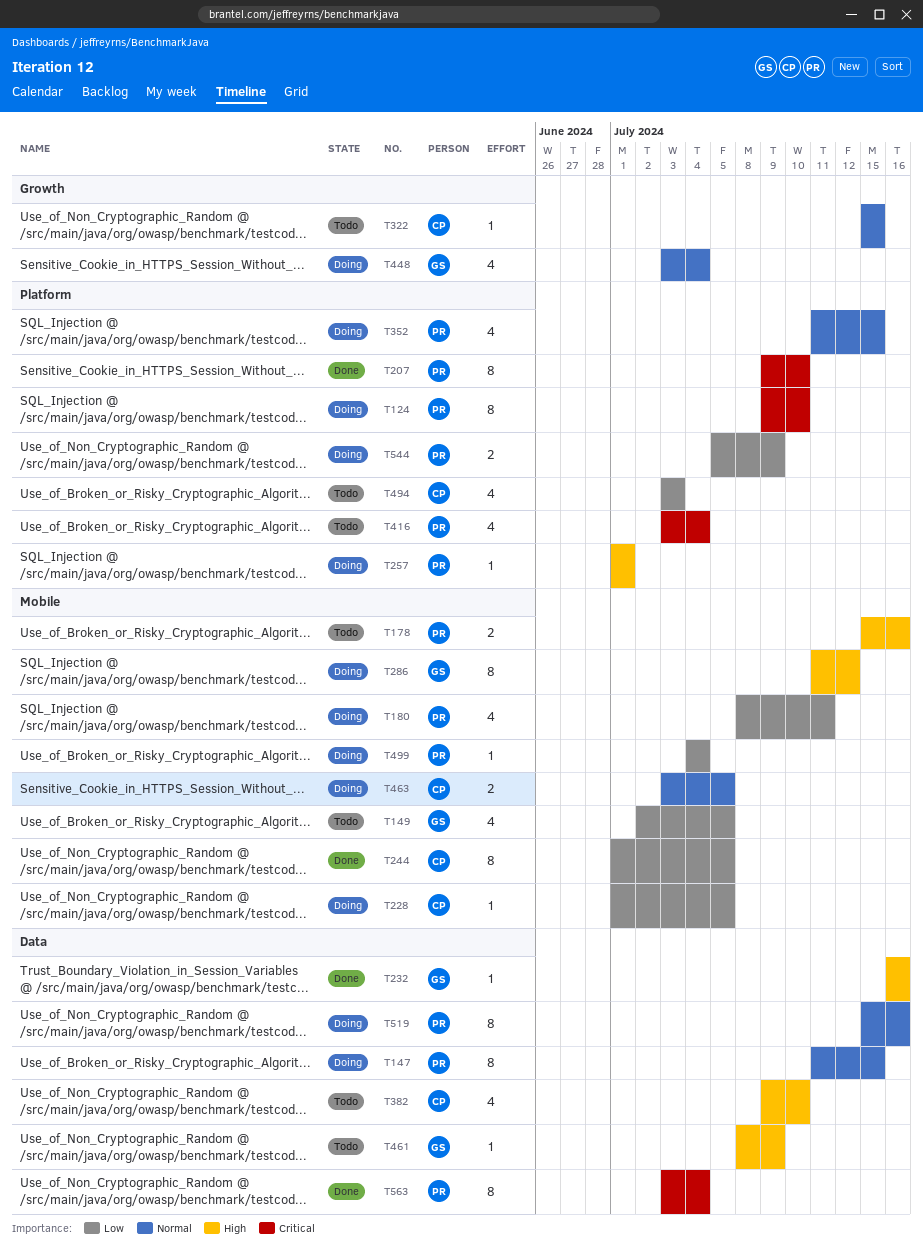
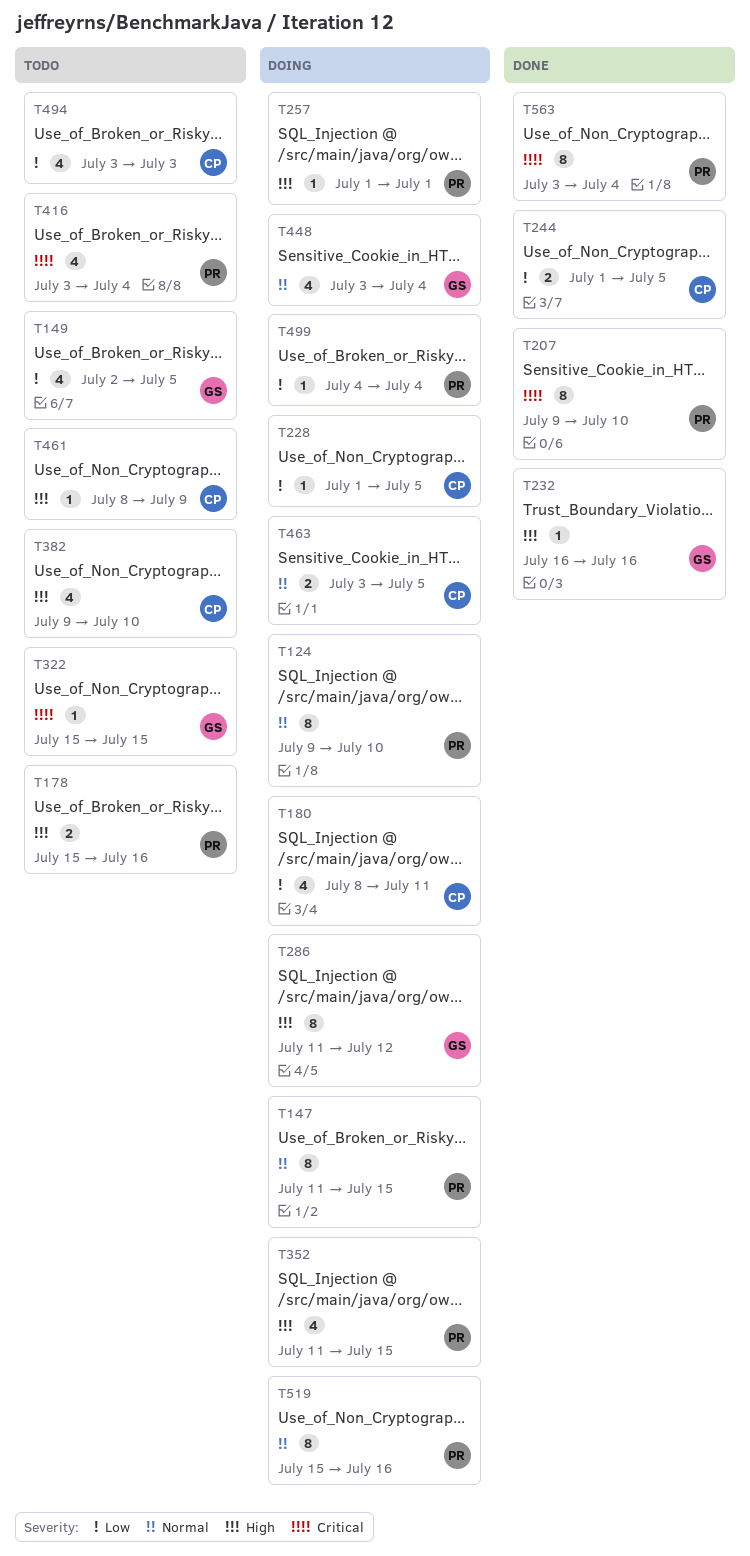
T124, priority: Critical -> Normal
T180, owner: PR -> CP
T244, estimate: 8 -> 2
T322, owner: CP -> GS
T322, priority: Normal -> Critical
T352, priority: Normal -> High
T461, owner: GS -> CP
T544: present -> none

